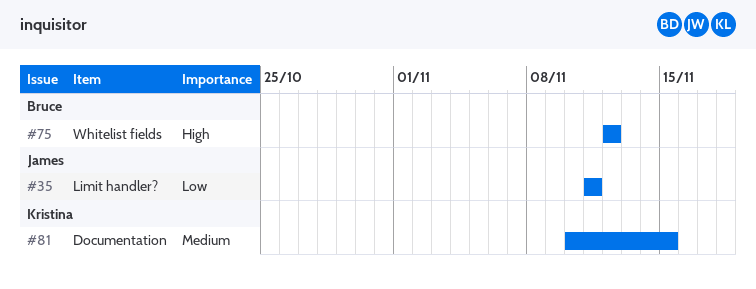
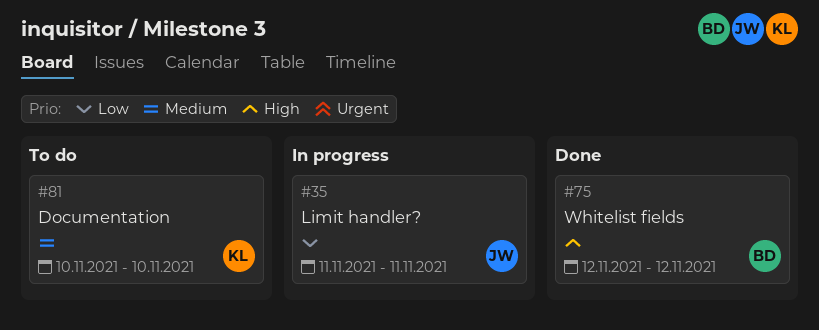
#81, due: Nov 15 -> Nov 10

